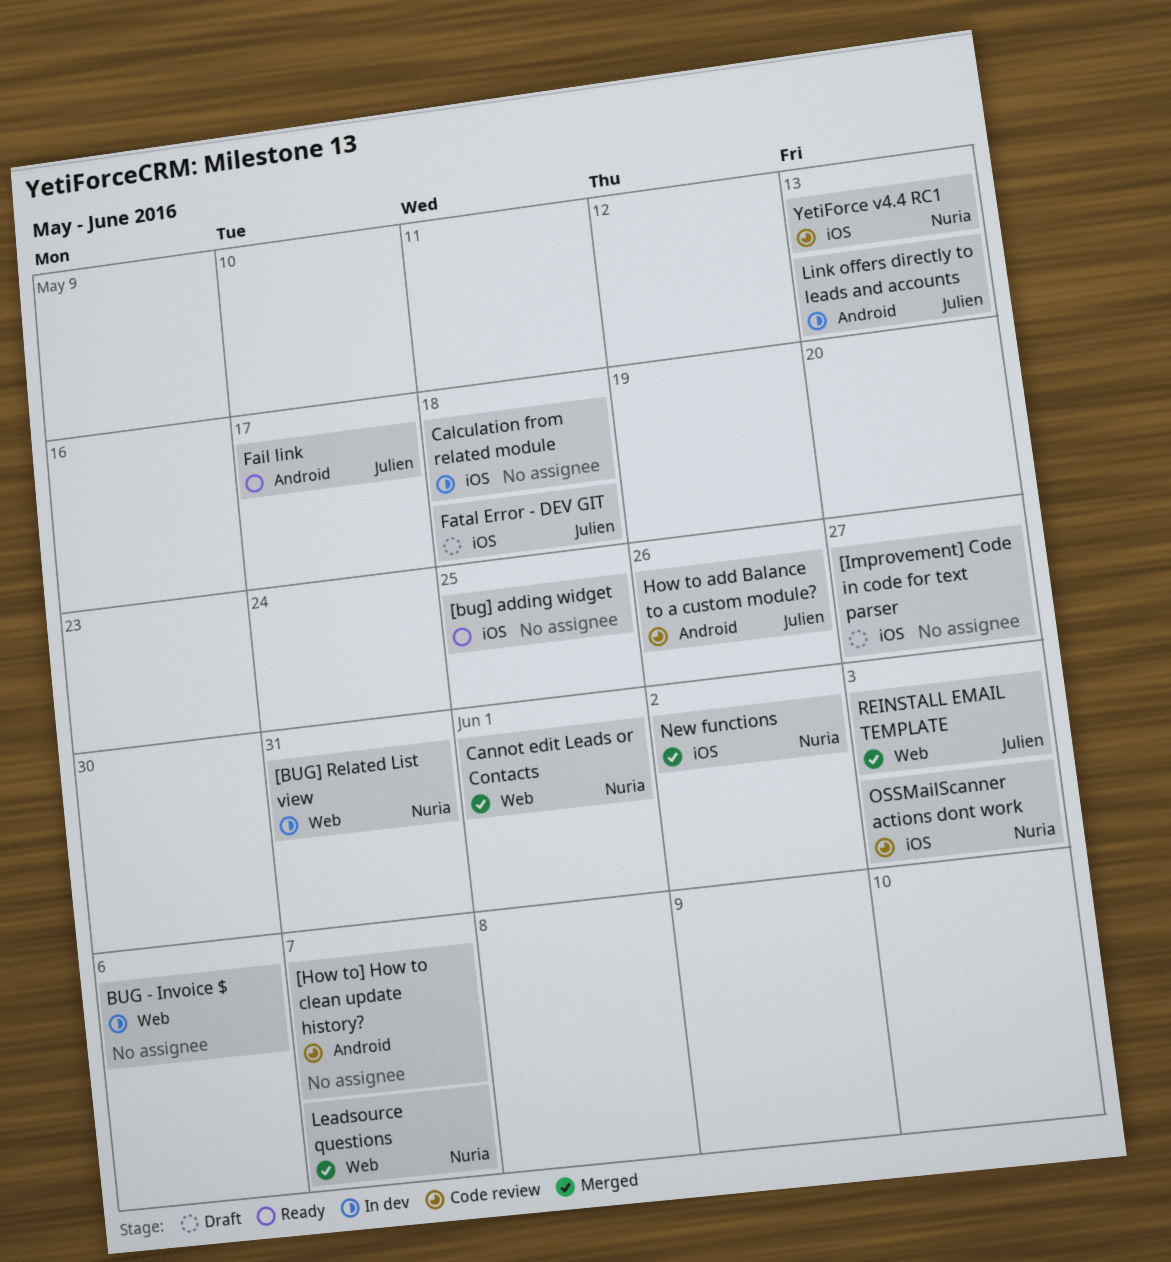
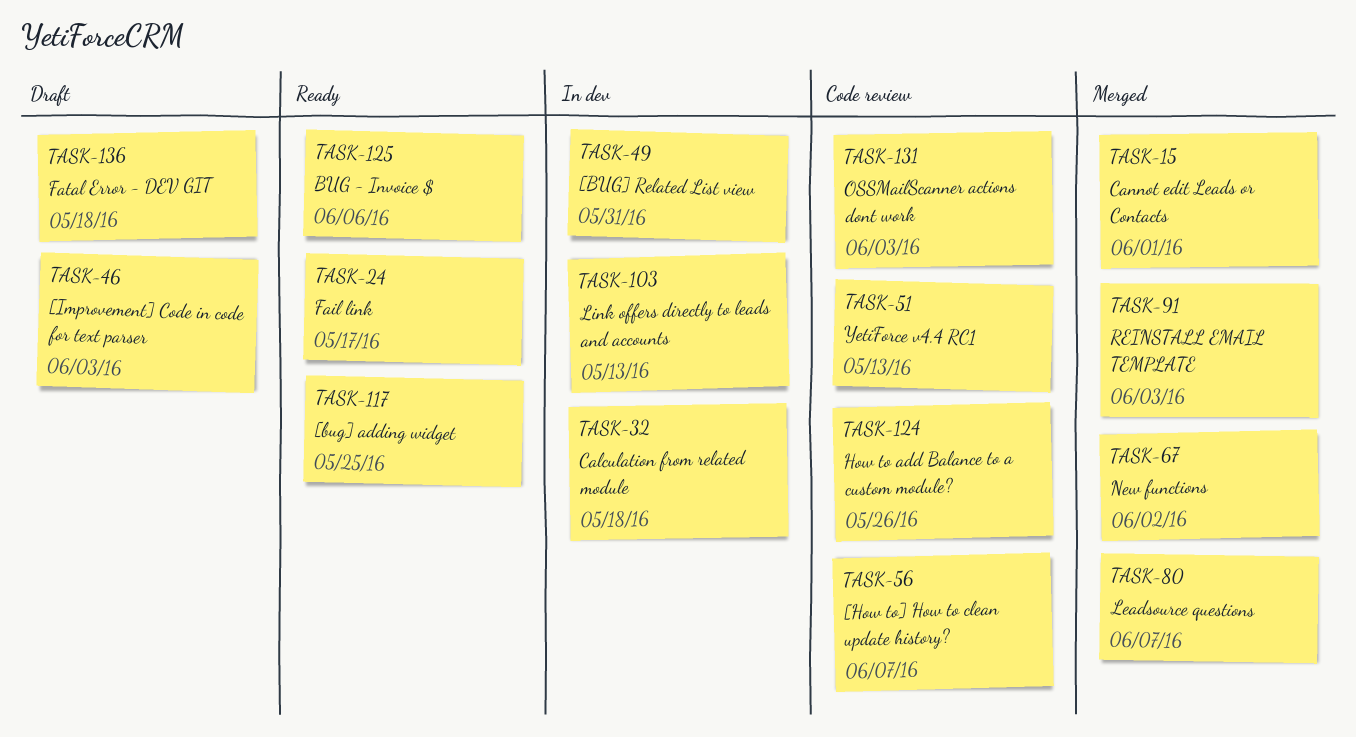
[Improvement] Code in code for text parser, due: May 27 -> Jun 3
BUG - Invoice $, status: In dev -> Ready

